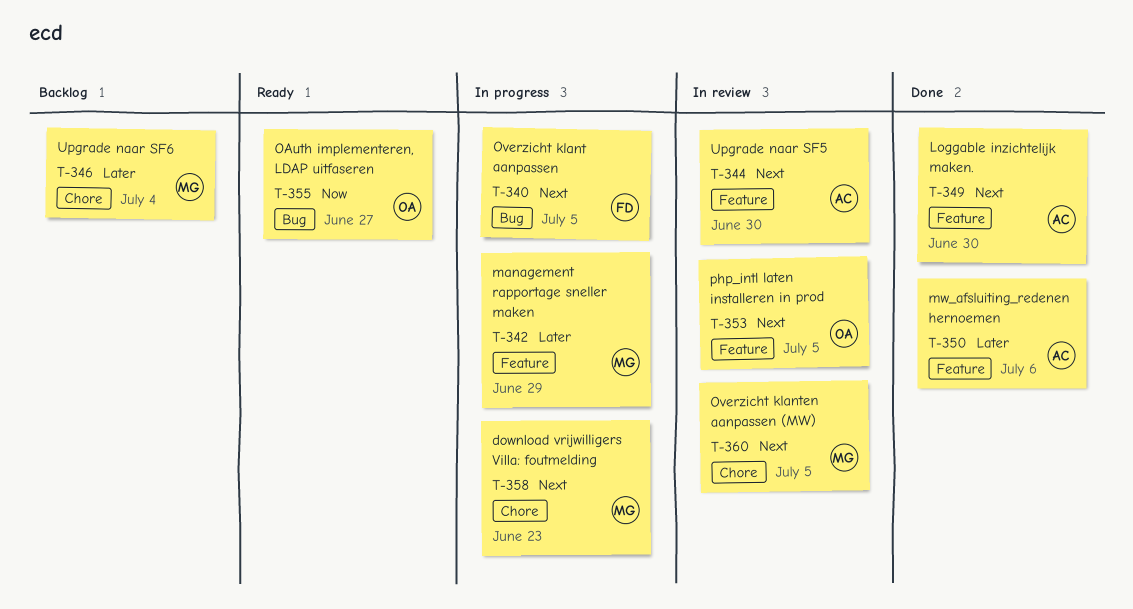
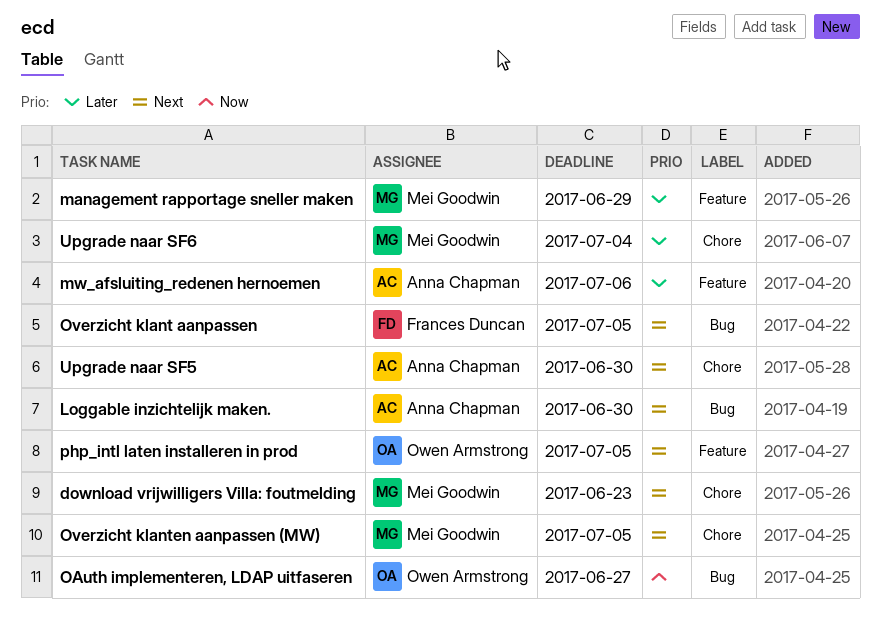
Loggable inzichtelijk maken., label: Feature -> Bug
Upgrade naar SF5, label: Feature -> Chore

